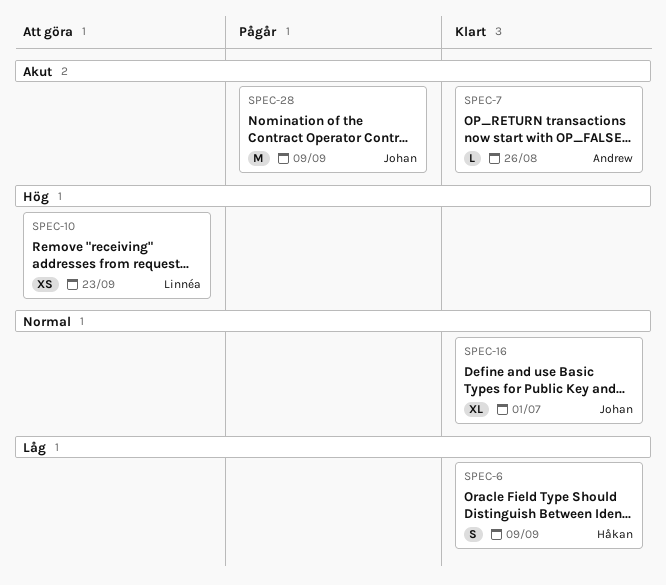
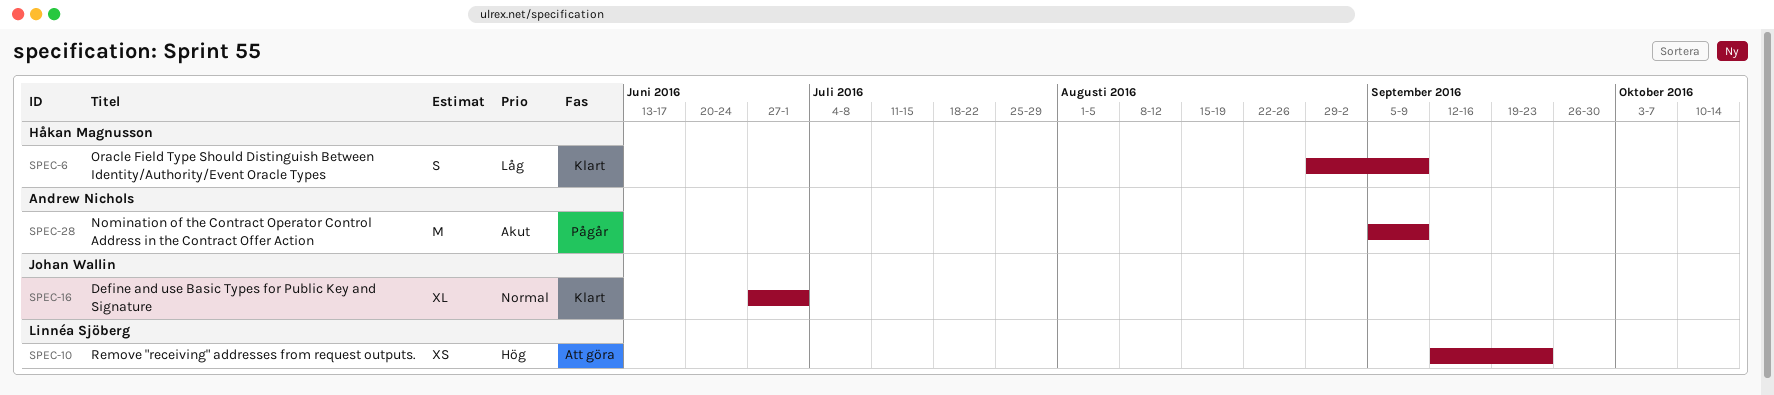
SPEC-7: present -> none
SPEC-28, owner: Johan Wallin -> Andrew Nichols

